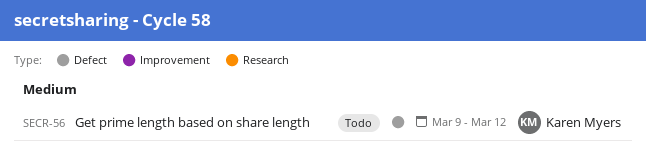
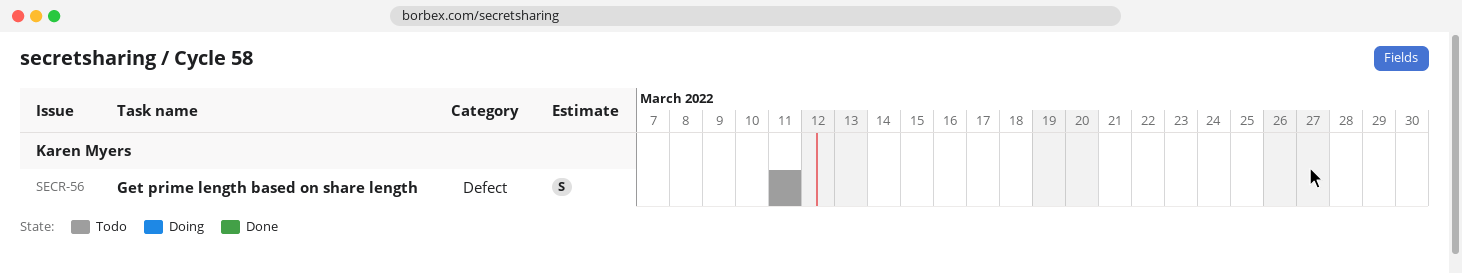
SECR-56, start: Mar 9 -> Mar 11
SECR-56, due: Mar 12 -> Mar 11

